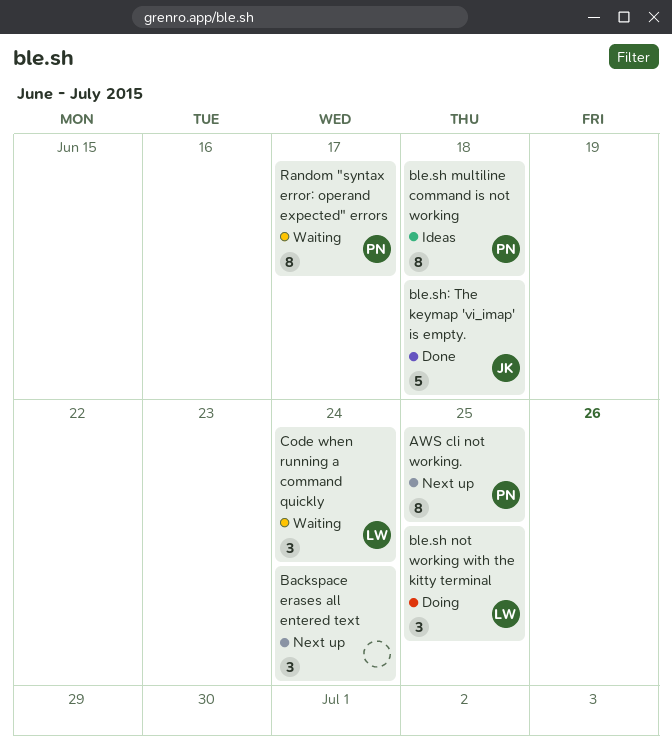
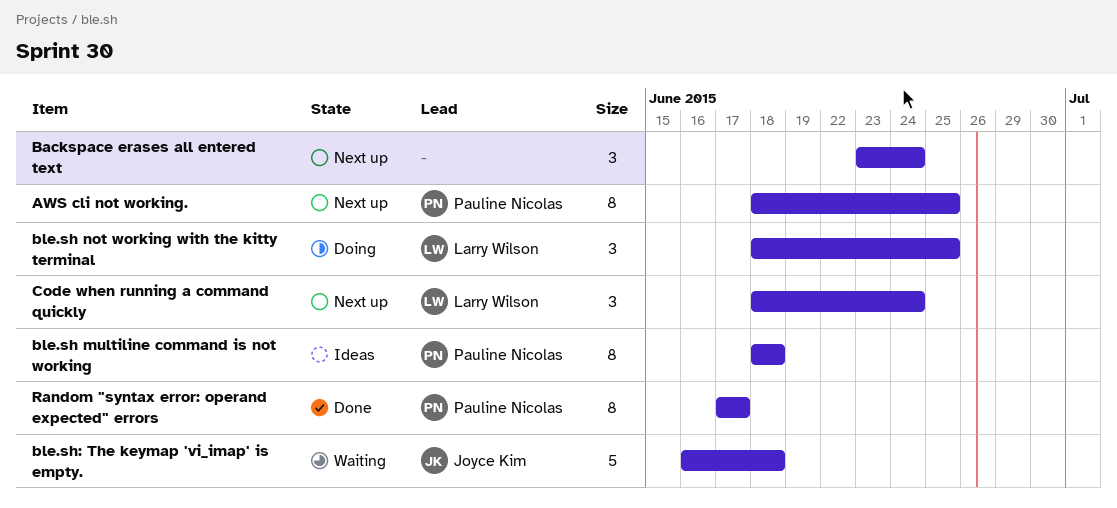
ble.sh: The keymap 'vi_imap' is empty., status: Done -> Waiting
Code when running a command quickly, status: Waiting -> Next up
Random "syntax error: operand expected" errors, status: Waiting -> Done

